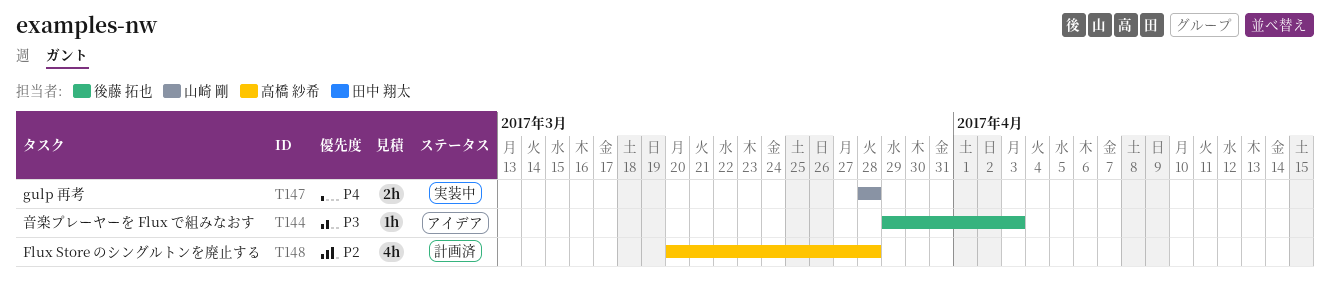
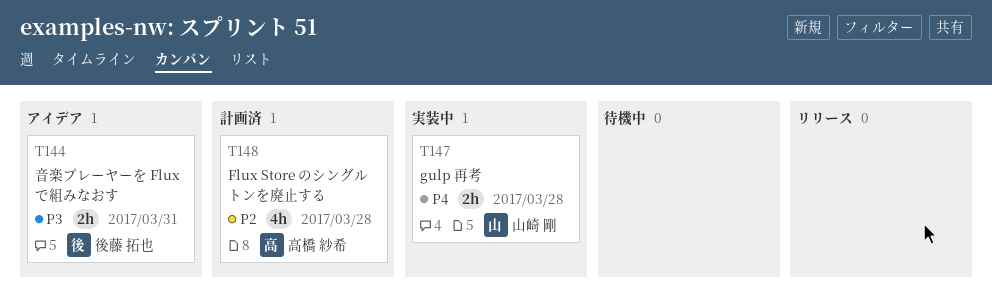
T144, estimate: 1h -> 2h
T144, due: Apr 3 -> Mar 31

